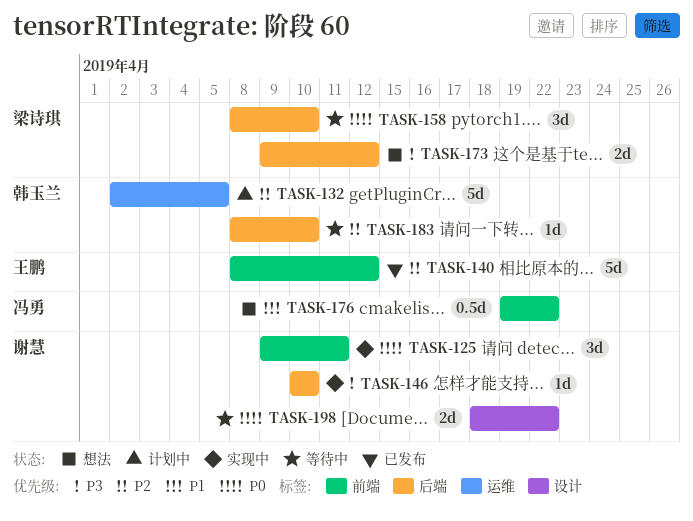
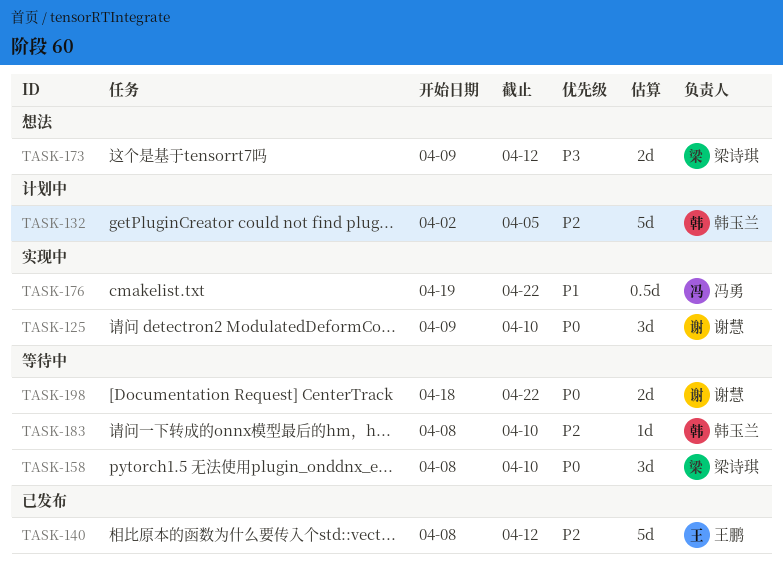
TASK-125, due: Apr 11 -> Apr 10
TASK-146: present -> none
TASK-176, status: 想法 -> 实现中

